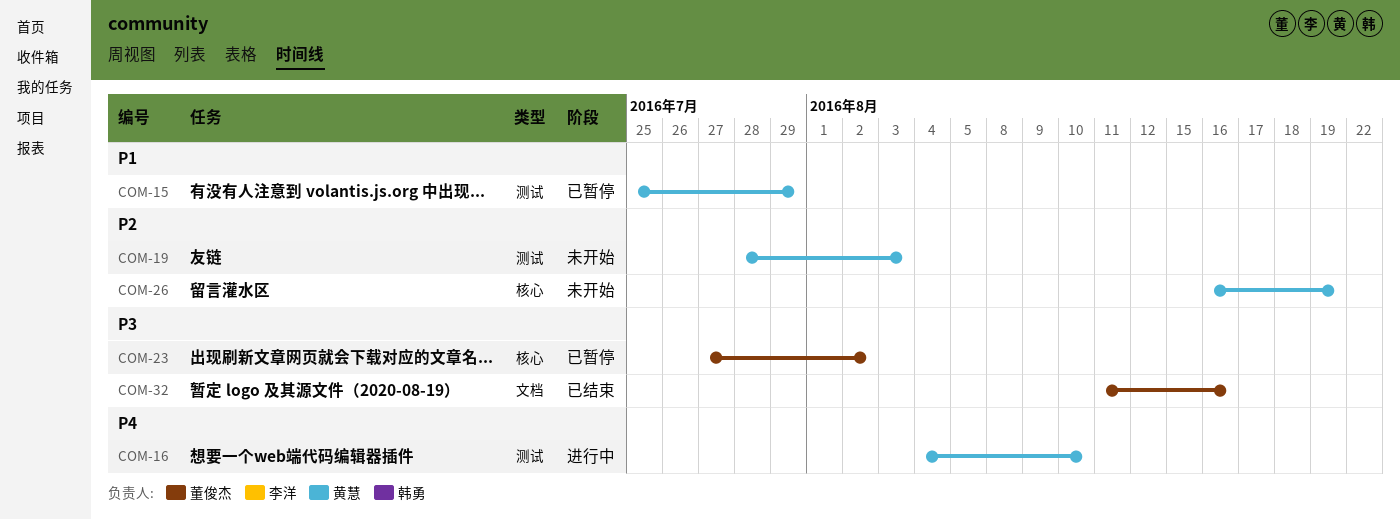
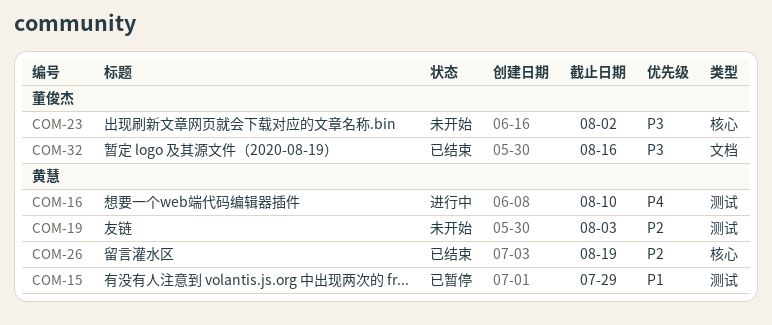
COM-23, status: 已暂停 -> 未开始
COM-26, status: 未开始 -> 已结束

